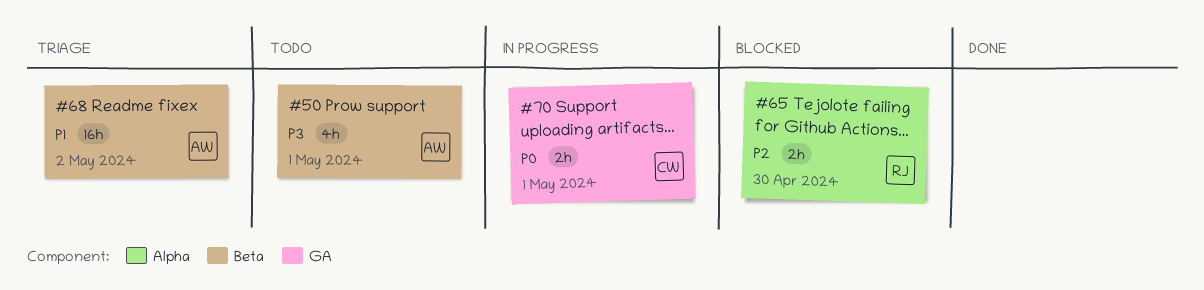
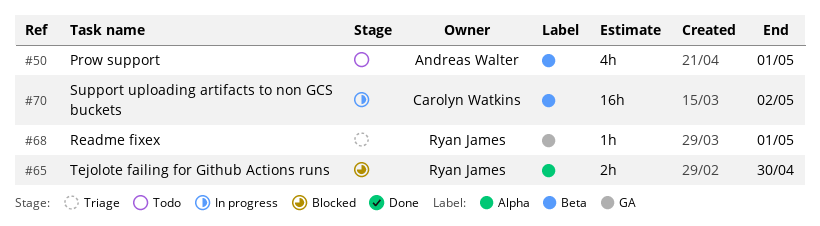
#68, owner: Andreas Walter -> Ryan James
#68, label: Beta -> GA
#68, estimate: 16h -> 1h
#68, due: May 2 -> May 1
#70, label: GA -> Beta
#70, estimate: 2h -> 16h
#70, due: May 1 -> May 2

